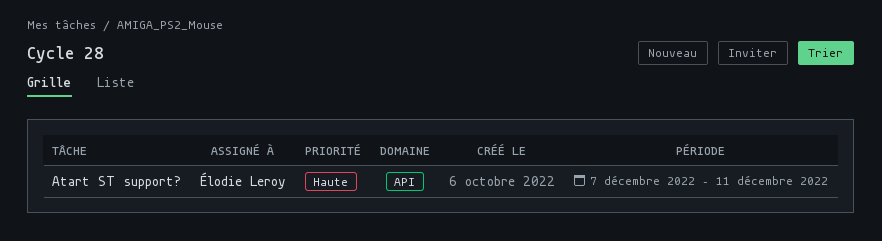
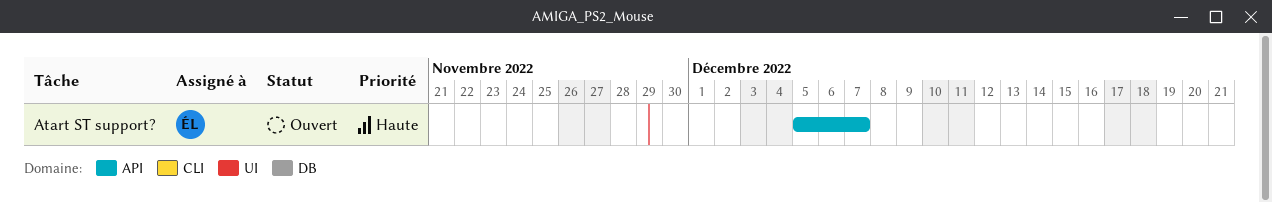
Atart ST support?, start: Dec 7 -> Dec 5
Atart ST support?, due: Dec 11 -> Dec 7

